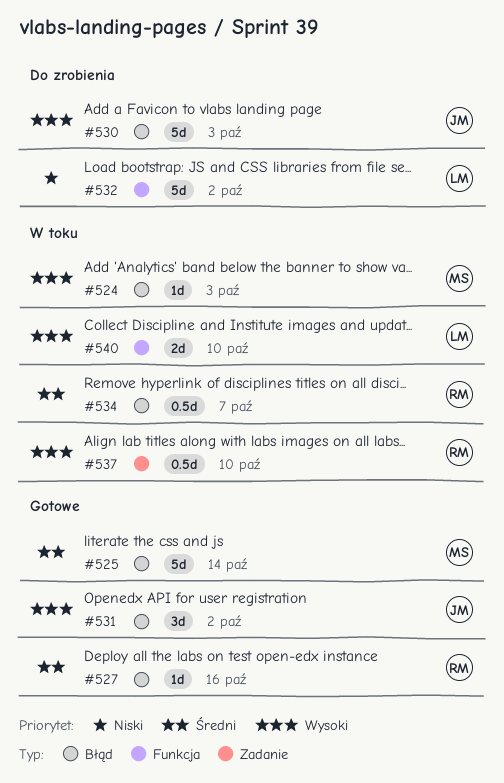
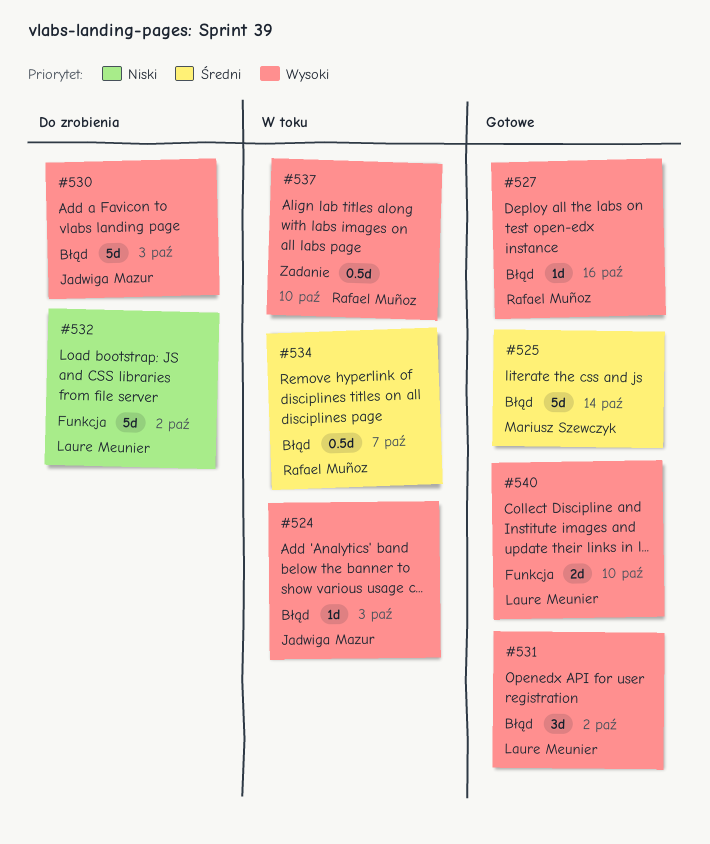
#524, owner: Mariusz Szewczyk -> Jadwiga Mazur
#527, priority: Średni -> Wysoki
#531, owner: Jadwiga Mazur -> Laure Meunier
#540, status: W toku -> Gotowe

